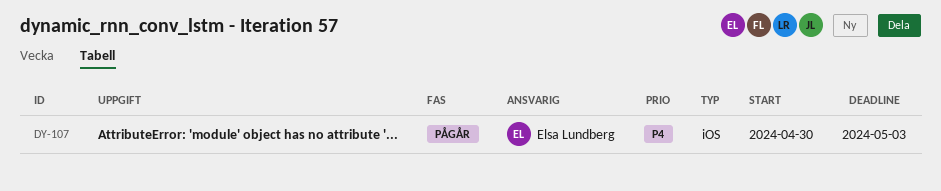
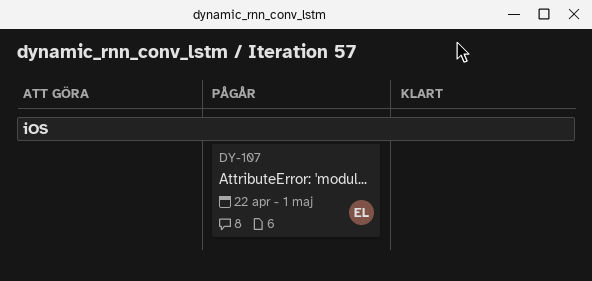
DY-107, start: Apr 30 -> Apr 22
DY-107, due: May 3 -> May 1

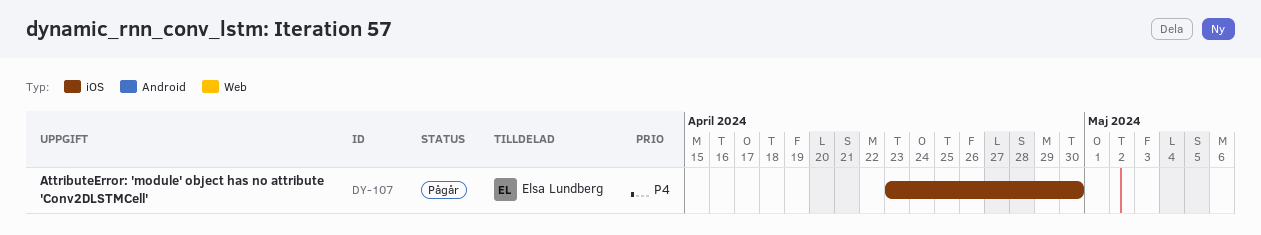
DY-107, start: Apr 22 -> Apr 23
DY-107, due: May 1 -> Apr 30

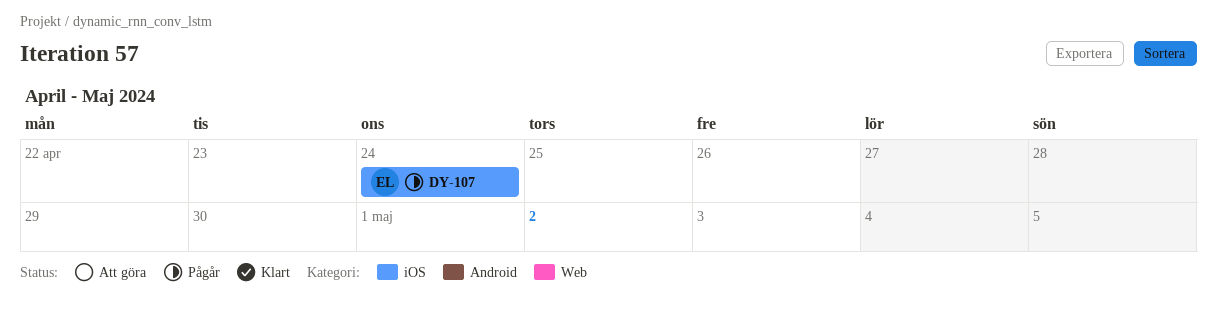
DY-107, start: Apr 23 -> Apr 24
DY-107, due: Apr 30 -> Apr 24

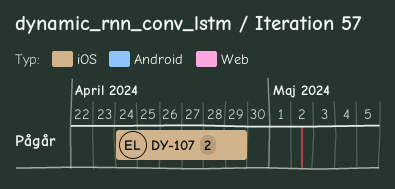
DY-107, due: Apr 24 -> Apr 29

